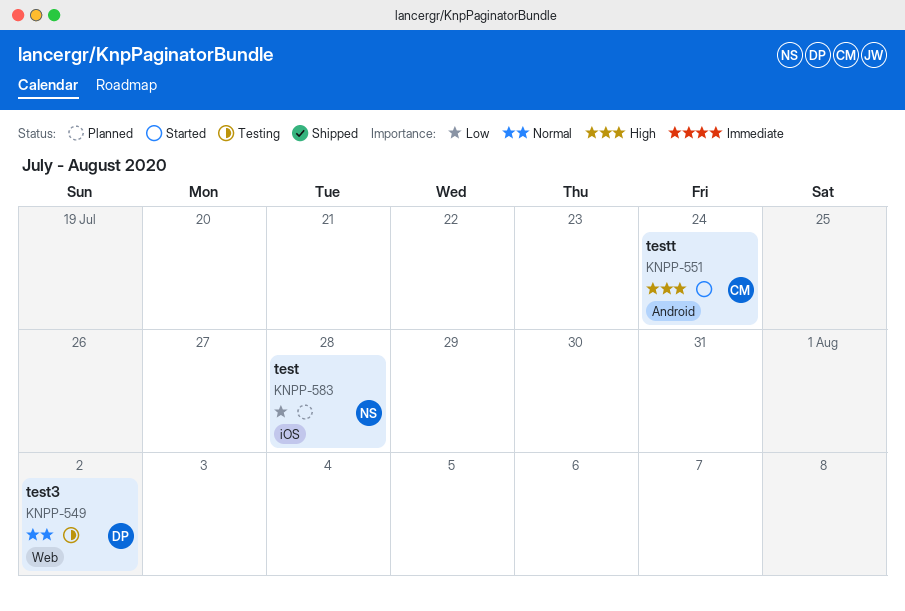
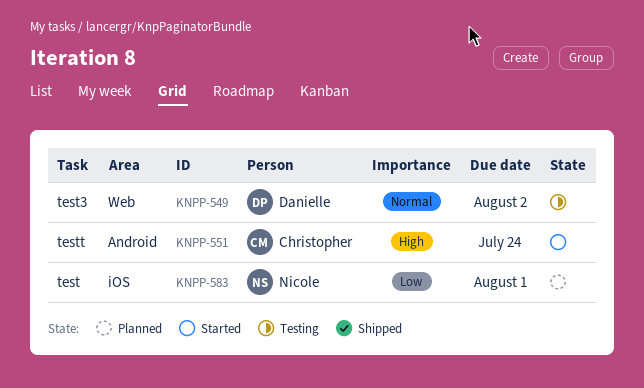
KNPP-583, due: Jul 28 -> Aug 1

